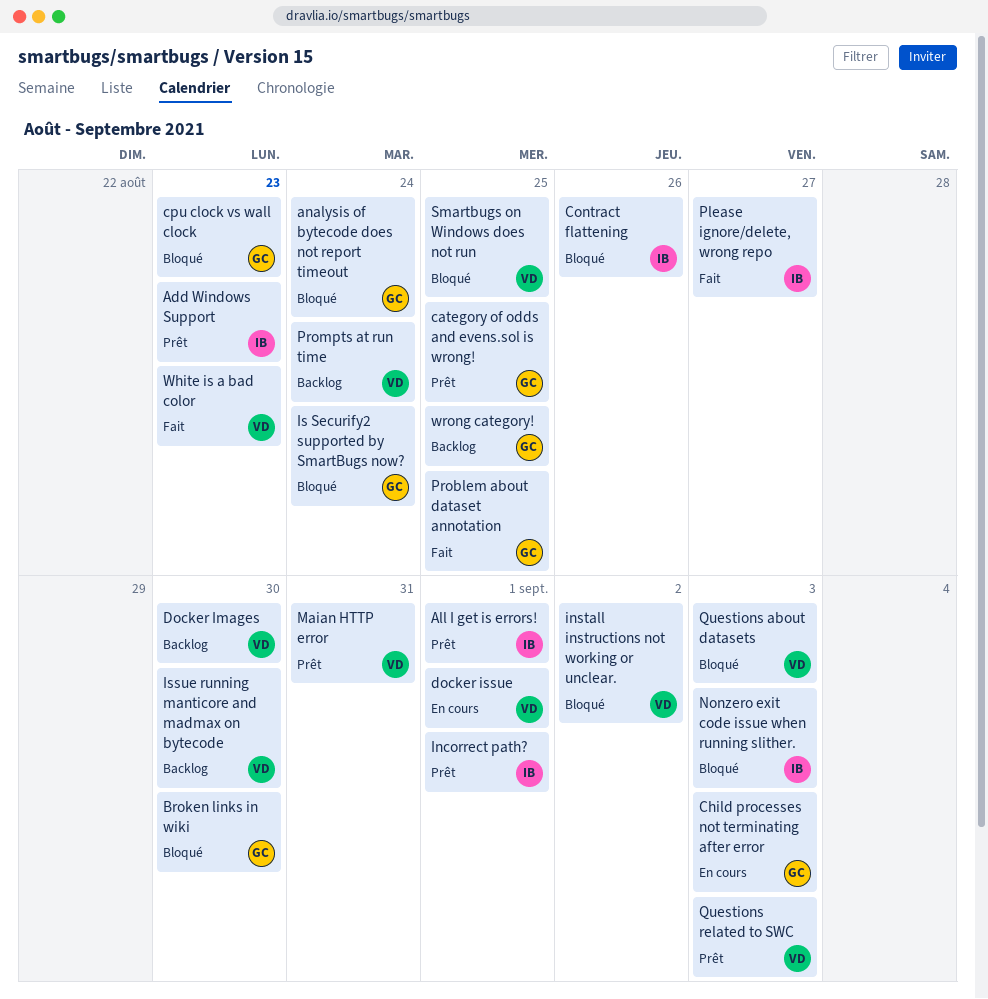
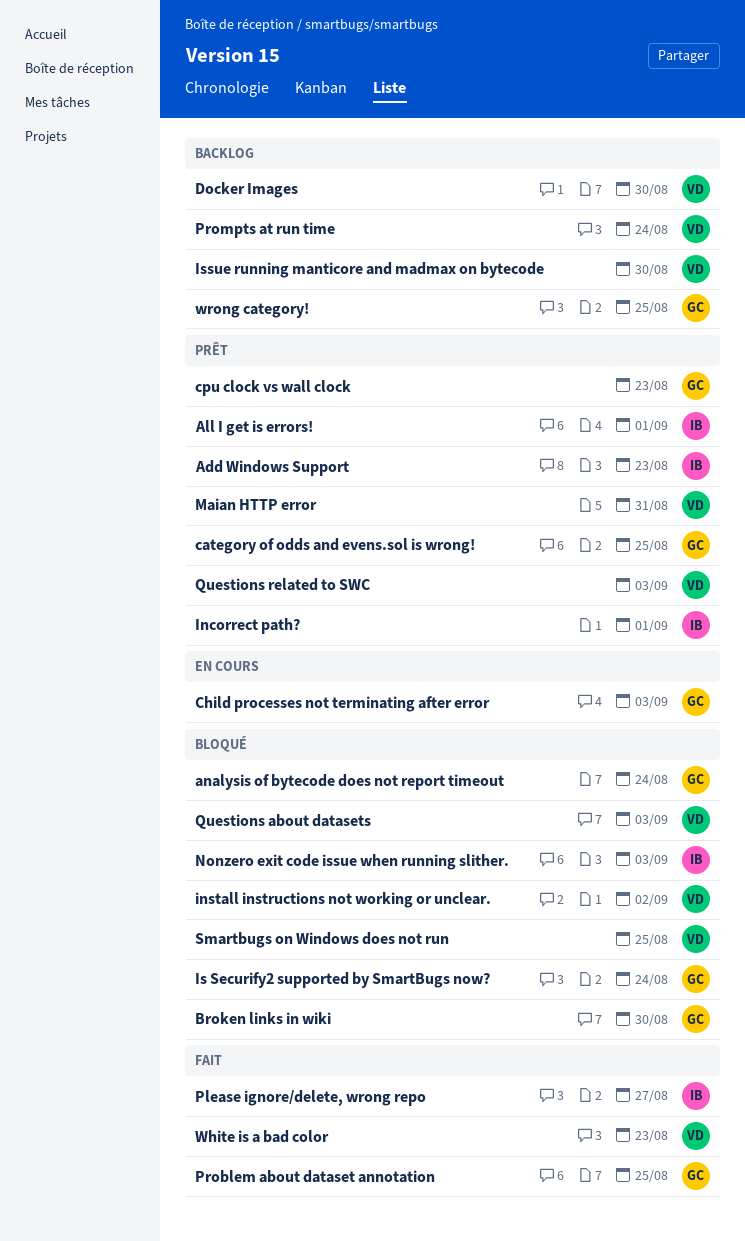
Contract flattening: present -> none
cpu clock vs wall clock, status: Bloqué -> Prêt
docker issue: present -> none

